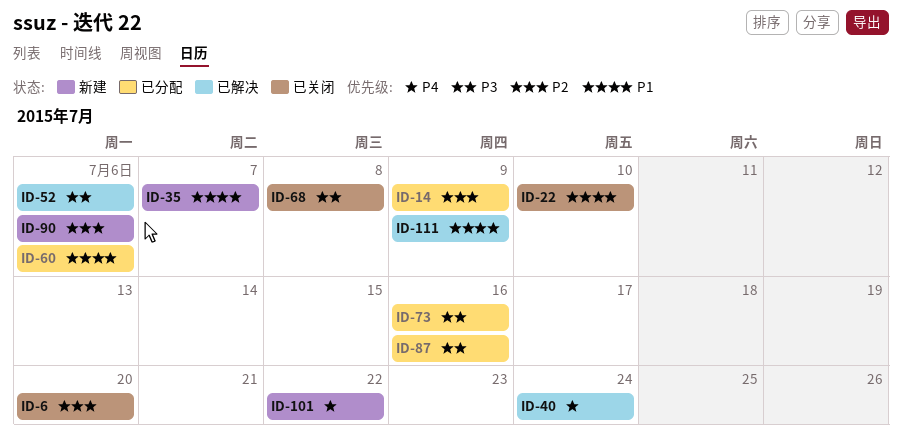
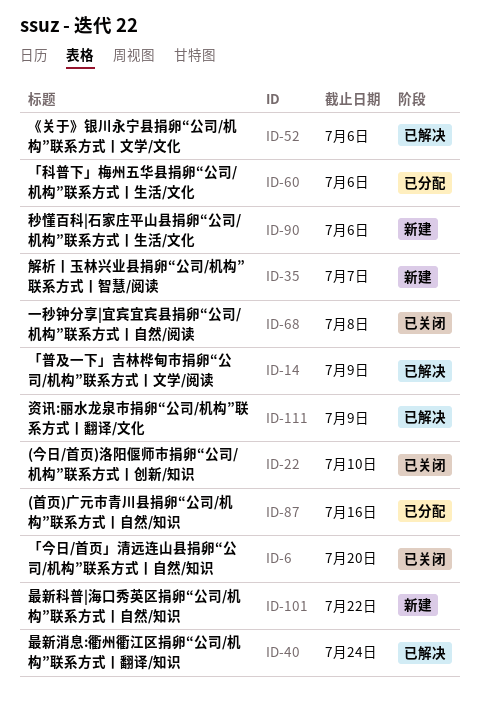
ID-14, status: 已分配 -> 已解决
ID-73: present -> none

